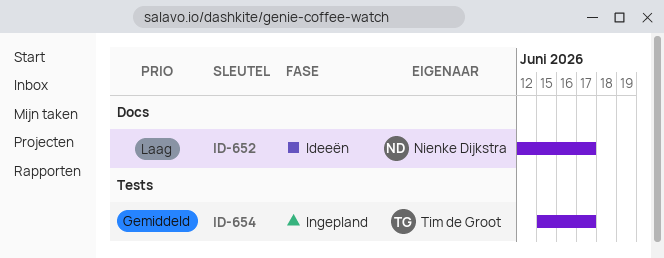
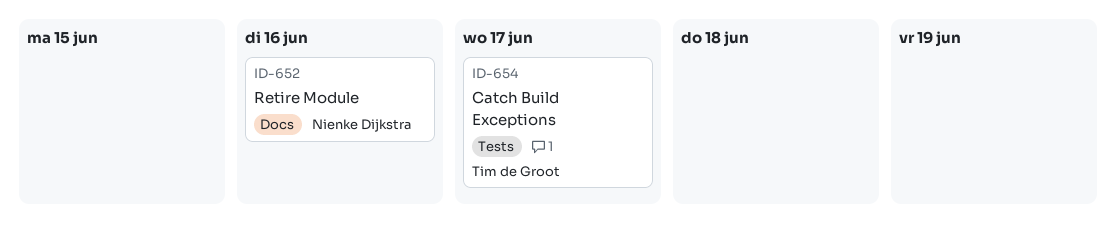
ID-652, due: Jun 17 -> Jun 16

